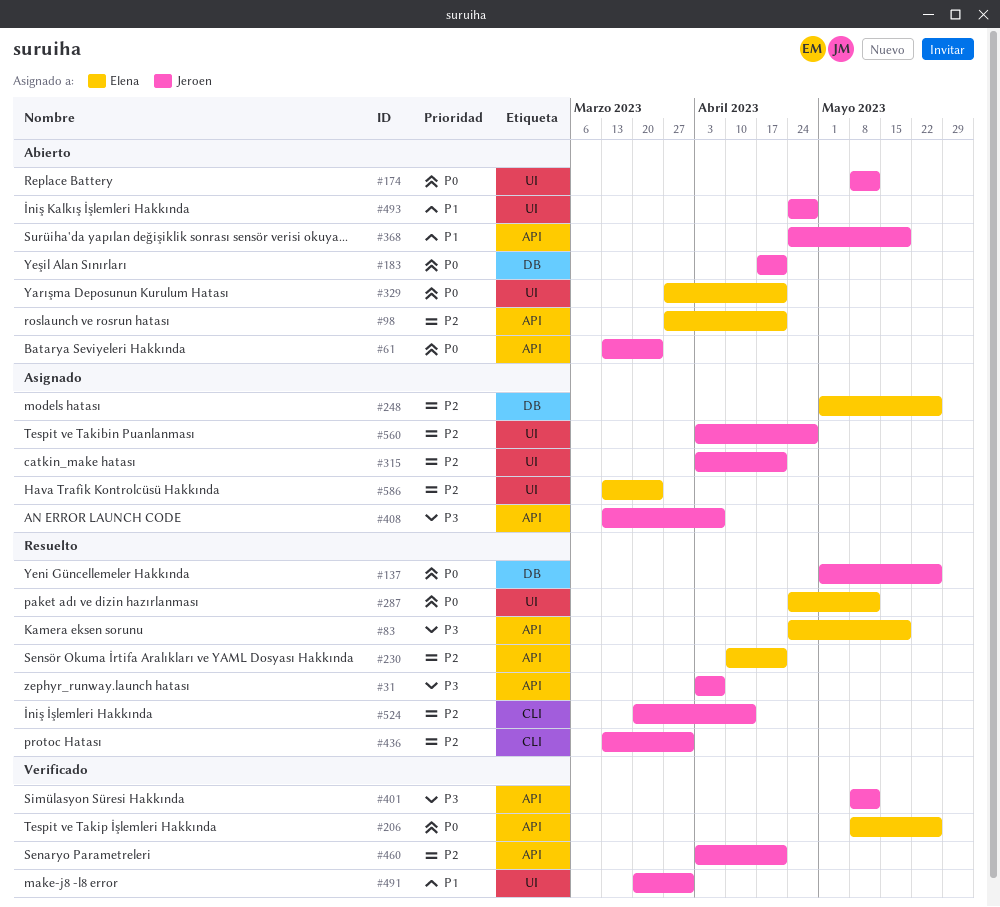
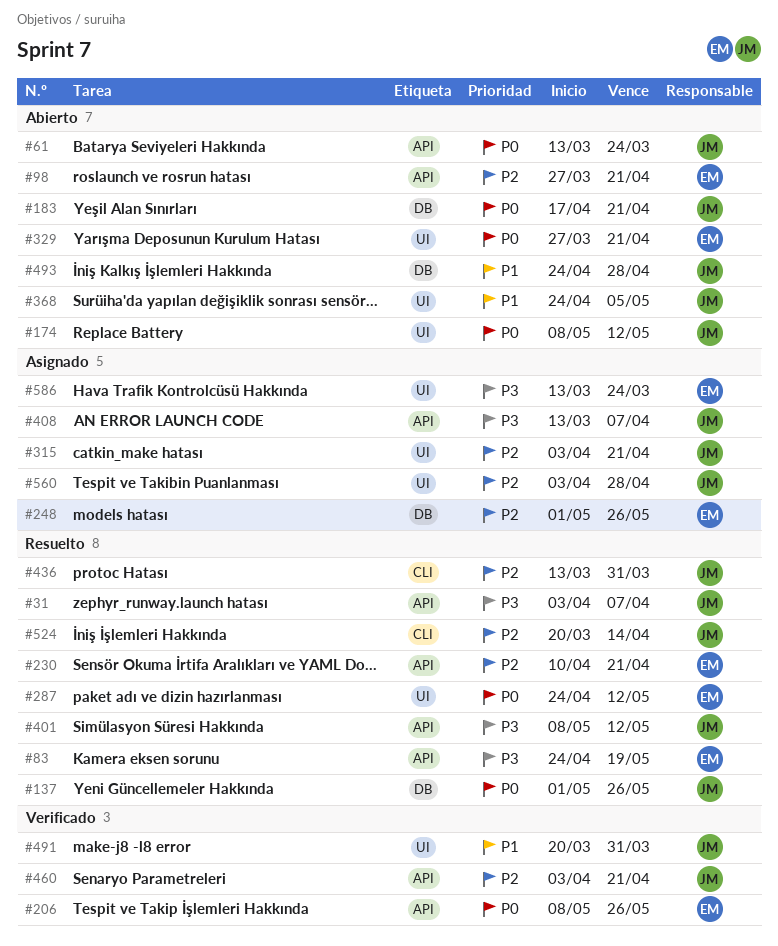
#368, label: API -> UI
#368, due: May 19 -> May 5
#401, status: Verificado -> Resuelto
#493, label: UI -> DB
#586, priority: P2 -> P3

